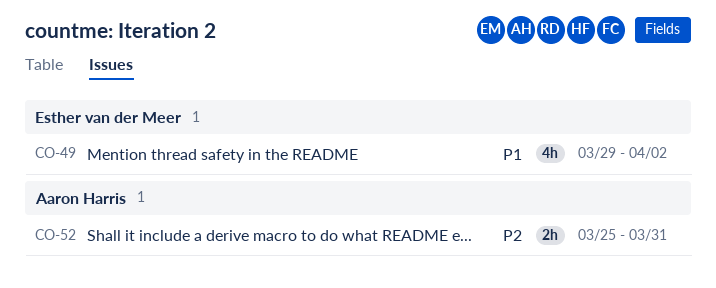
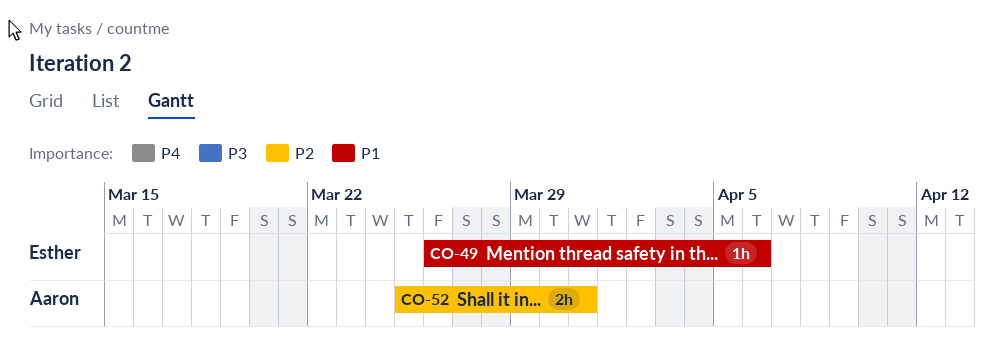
CO-49, estimate: 4h -> 1h
CO-49, start: Mar 29 -> Mar 26
CO-49, due: Apr 2 -> Apr 6

